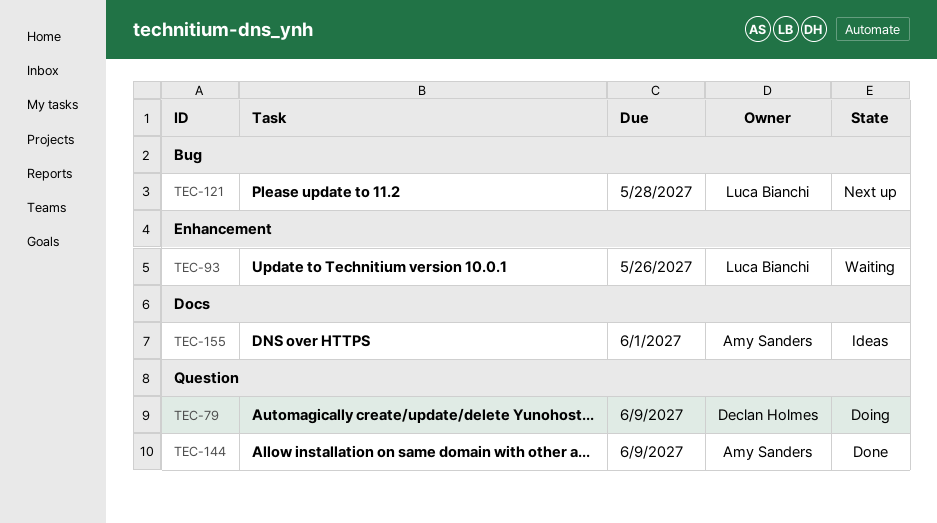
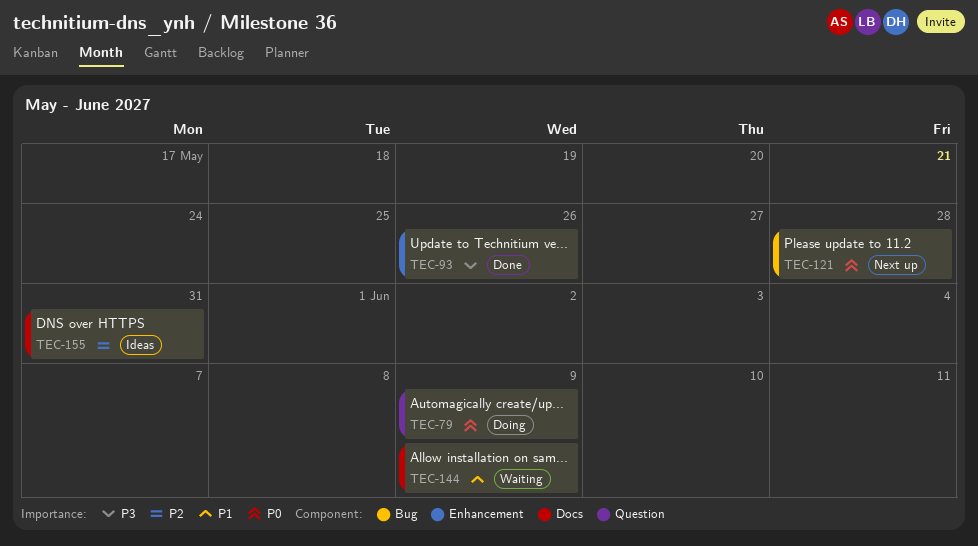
TEC-93, status: Waiting -> Done
TEC-144, status: Done -> Waiting
TEC-144, label: Question -> Docs
TEC-155, due: Jun 1 -> May 31

